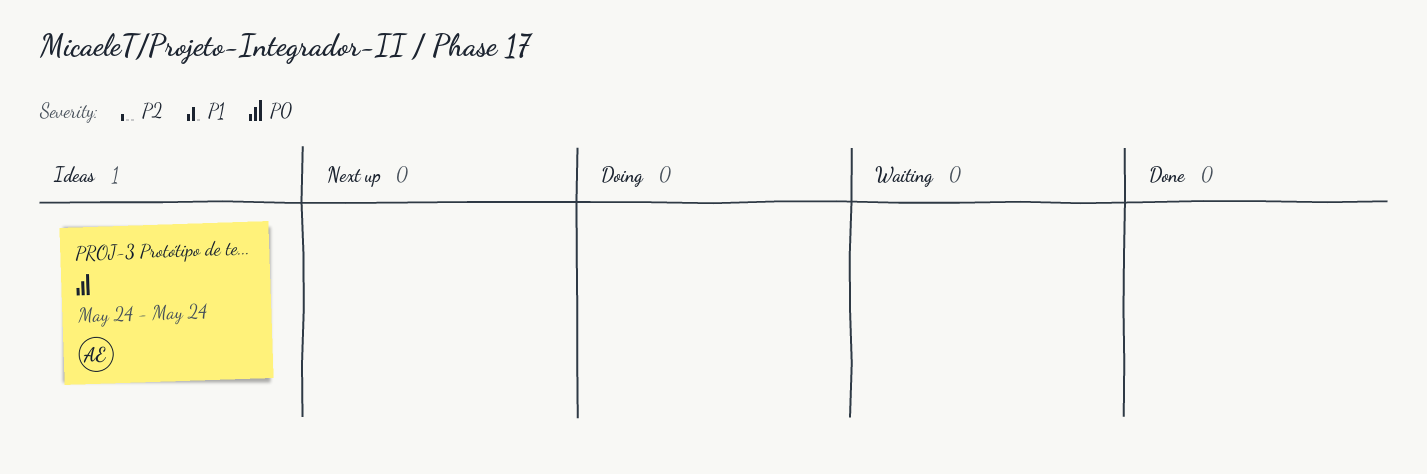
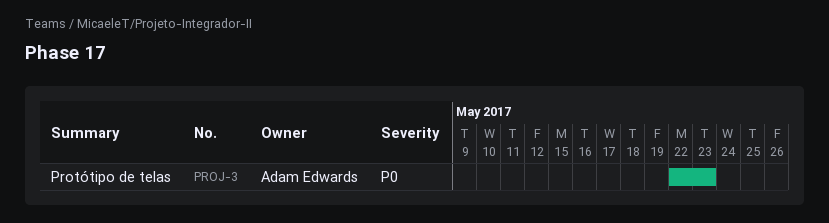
PROJ-3, start: May 24 -> May 22
PROJ-3, due: May 24 -> May 23

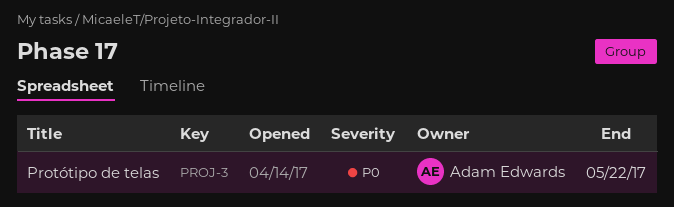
PROJ-3, due: May 23 -> May 22

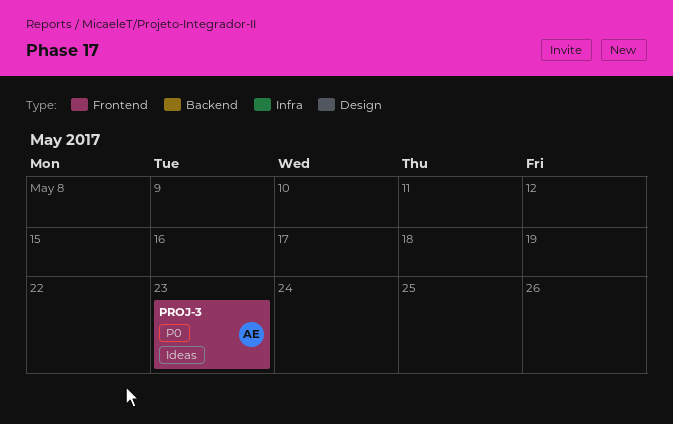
PROJ-3, due: May 22 -> May 23

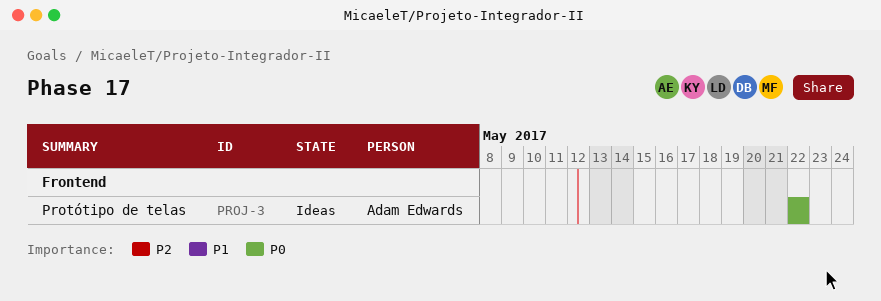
PROJ-3, due: May 23 -> May 22

